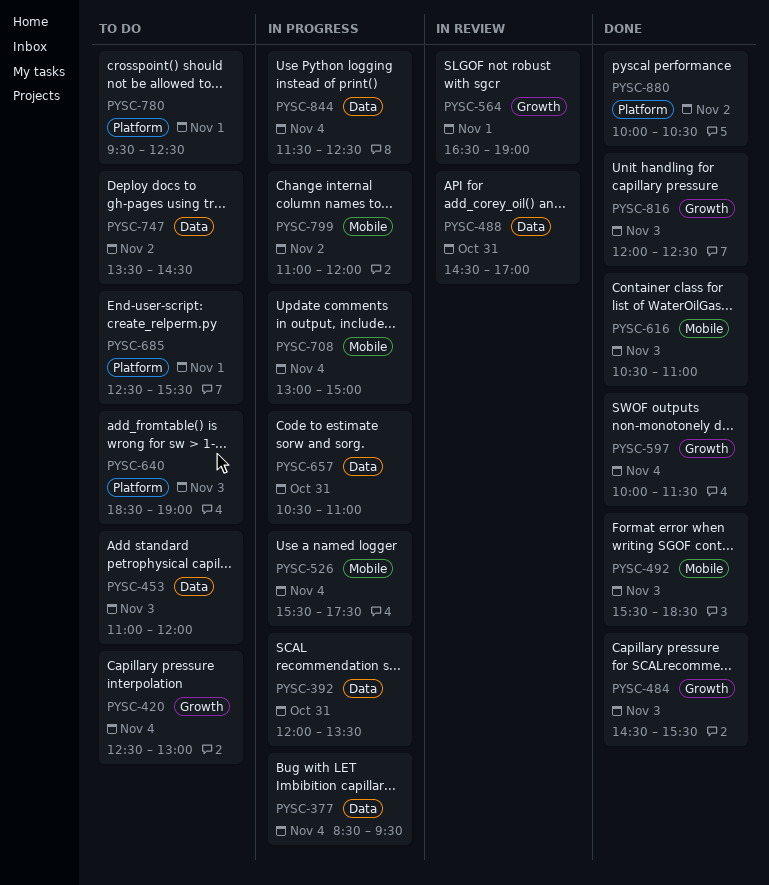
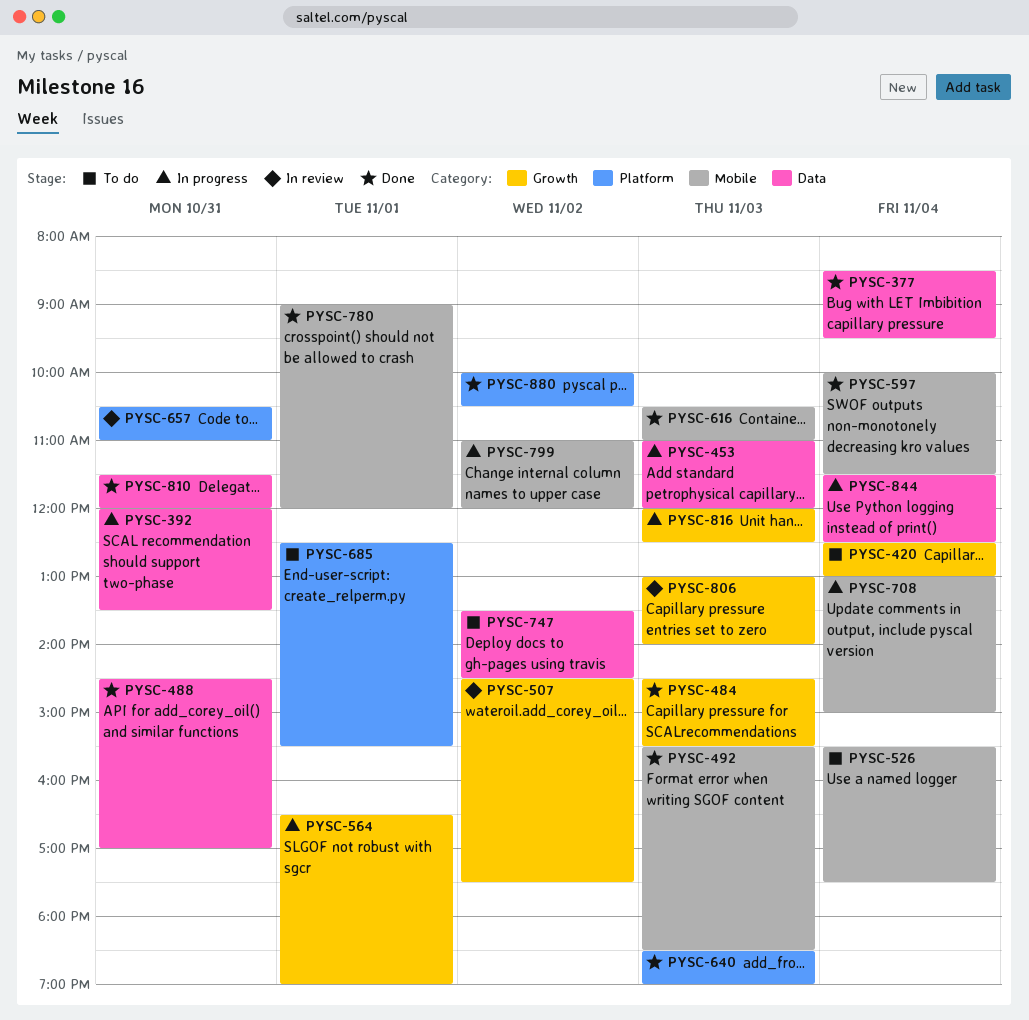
PYSC-377, status: In progress -> Done
PYSC-453, status: To do -> In progress
PYSC-488, status: In review -> Done
PYSC-507: none -> present
PYSC-526, status: In progress -> To do
PYSC-564, status: In review -> In progress
PYSC-597, label: Growth -> Mobile
PYSC-640, status: To do -> Done
PYSC-657, status: In progress -> In review
PYSC-657, label: Data -> Platform
PYSC-780, status: To do -> Done
PYSC-780, label: Platform -> Mobile
PYSC-780, begins: 09:30 -> 09:00
PYSC-780, ends: 12:30 -> 12:00
PYSC-806: none -> present
PYSC-810: none -> present
PYSC-816, status: Done -> In progress

